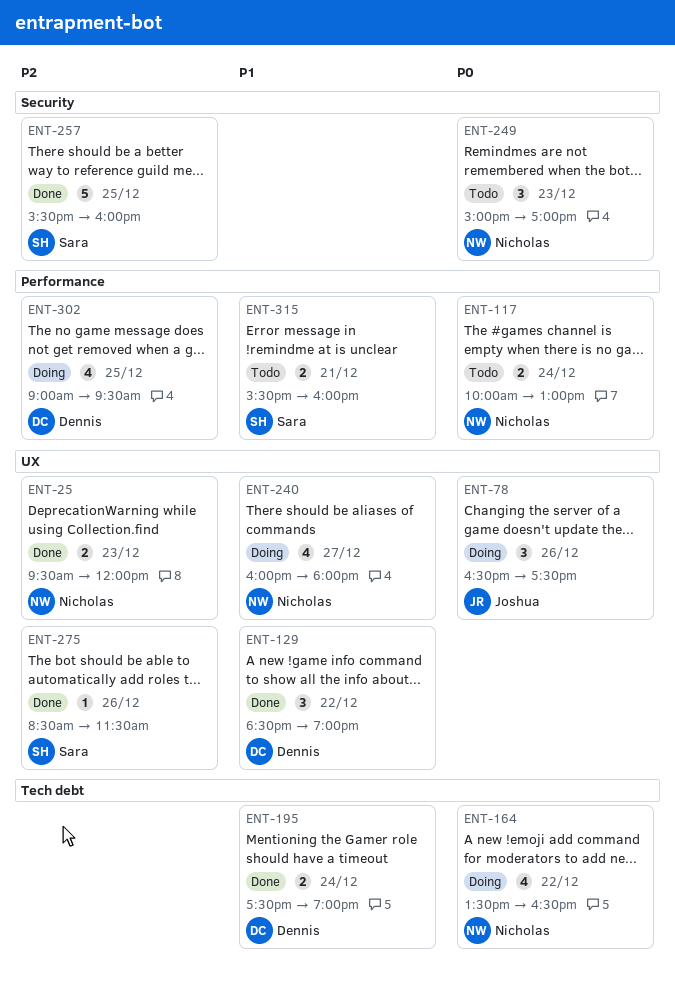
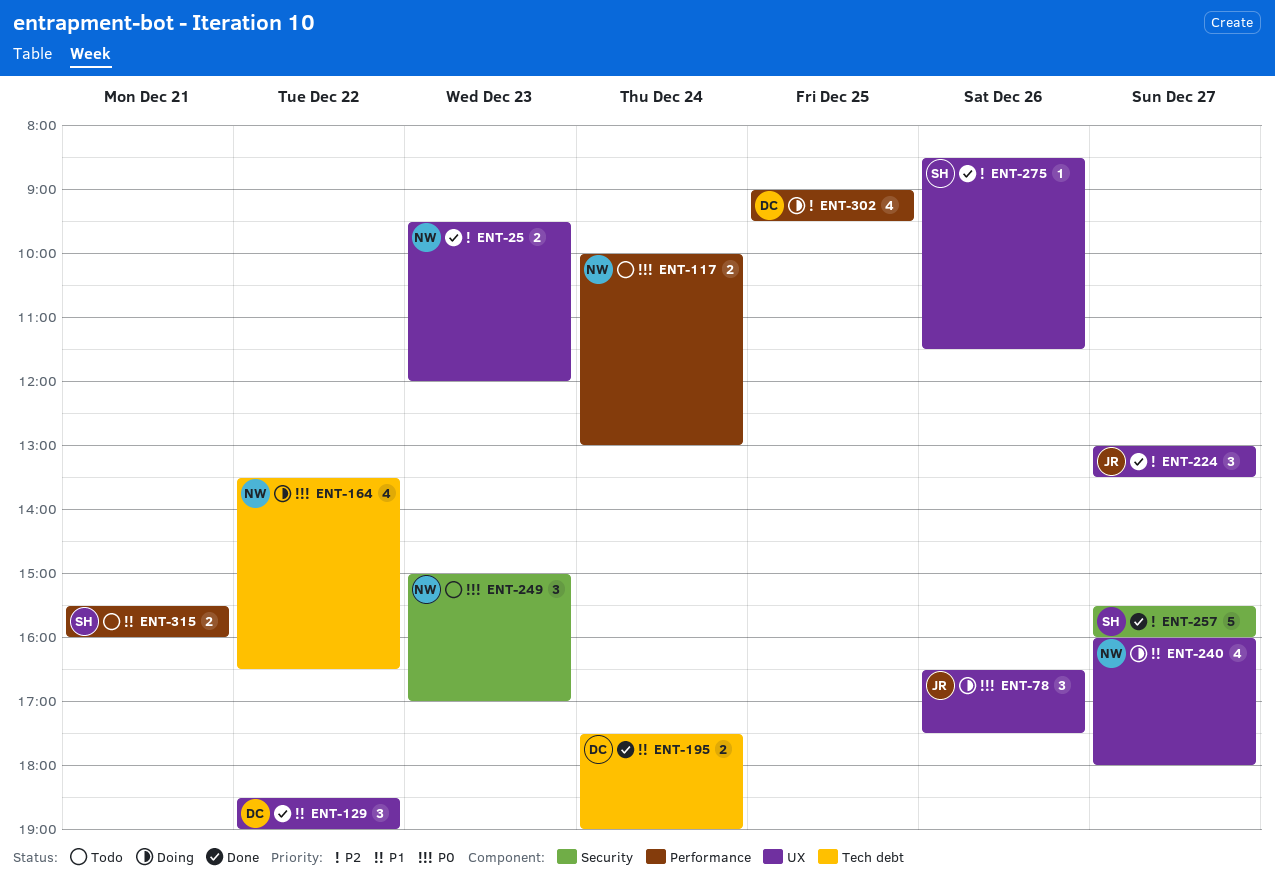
ENT-224: none -> present
ENT-257, day: Dec 25 -> Dec 27

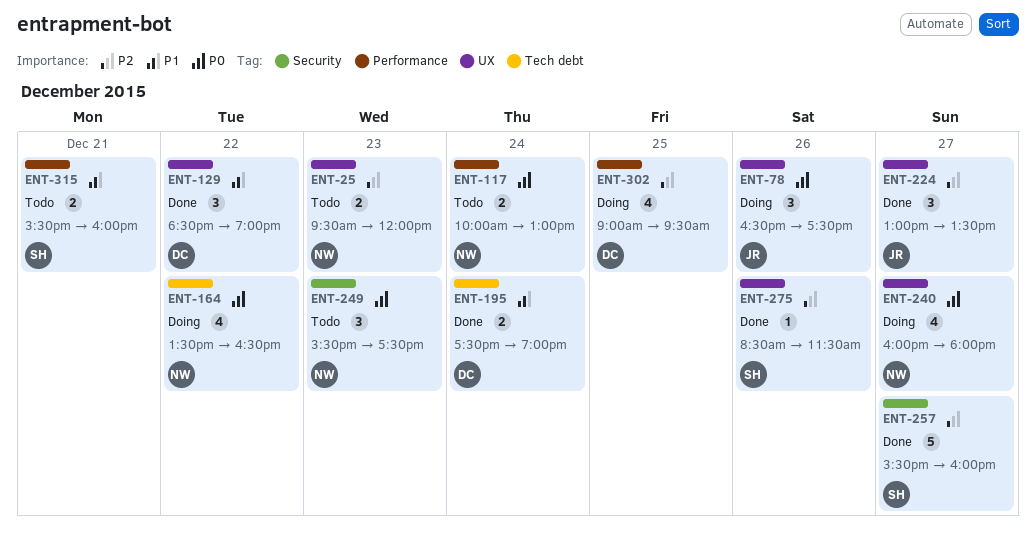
ENT-25, status: Done -> Todo
ENT-240, priority: P1 -> P0
ENT-249, begins: 15:00 -> 15:30
ENT-249, ends: 17:00 -> 17:30

